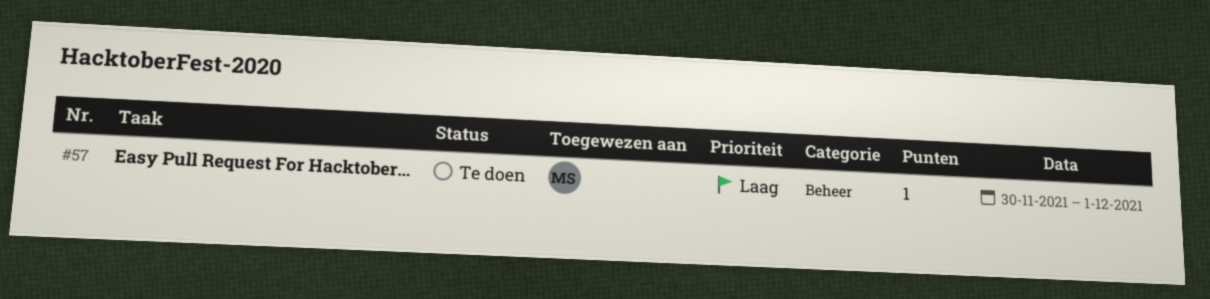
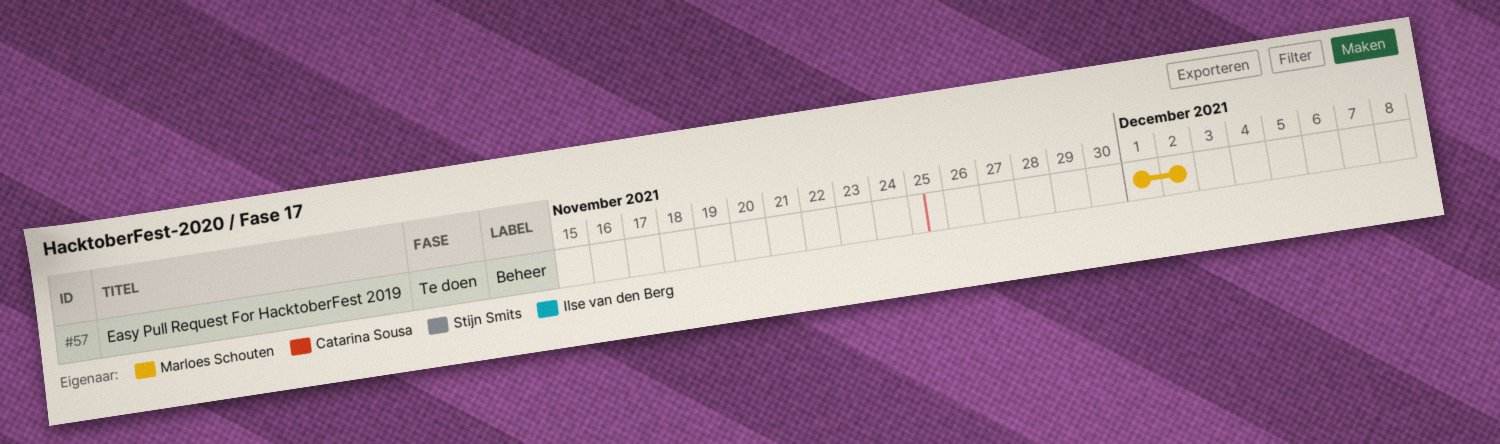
#57, start: Nov 30 -> Dec 1
#57, due: Dec 1 -> Dec 2

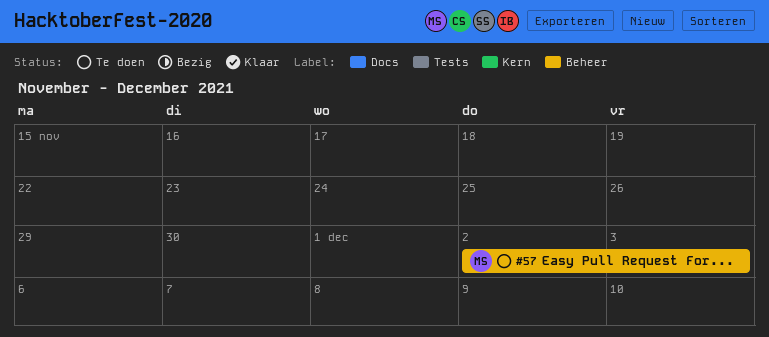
#57, start: Dec 1 -> Dec 2
#57, due: Dec 2 -> Dec 3

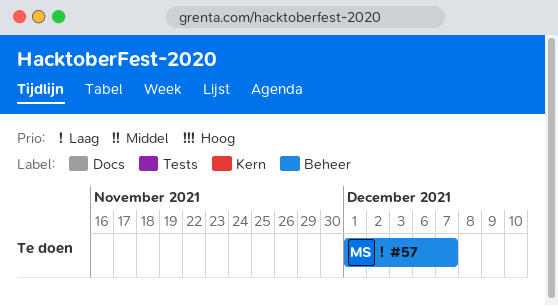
#57, start: Dec 2 -> Dec 1
#57, due: Dec 3 -> Dec 7

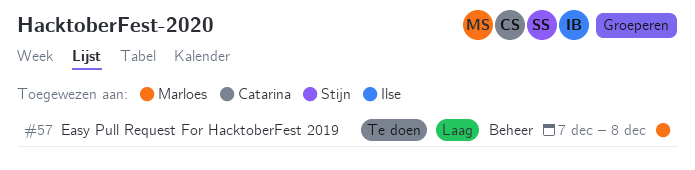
#57, start: Dec 1 -> Dec 7
#57, due: Dec 7 -> Dec 8

